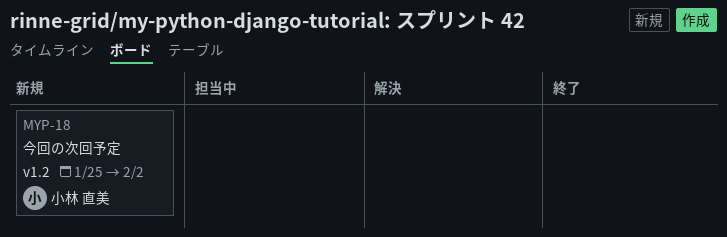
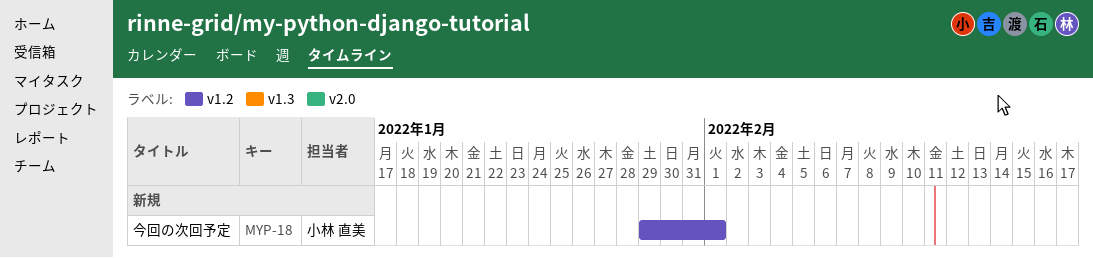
MYP-18, start: Jan 25 -> Jan 29
MYP-18, due: Feb 2 -> Feb 1

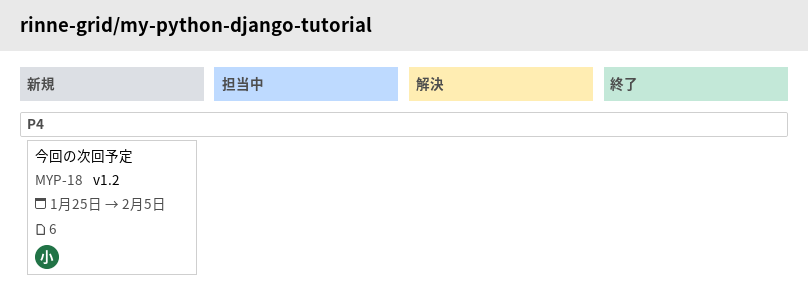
MYP-18, start: Jan 29 -> Jan 25
MYP-18, due: Feb 1 -> Feb 5

